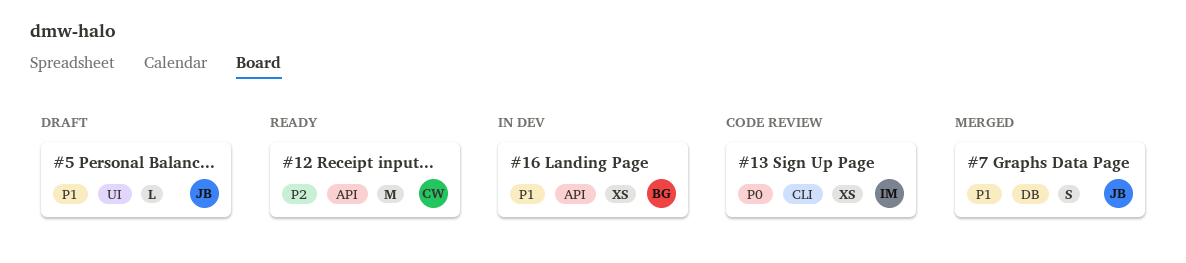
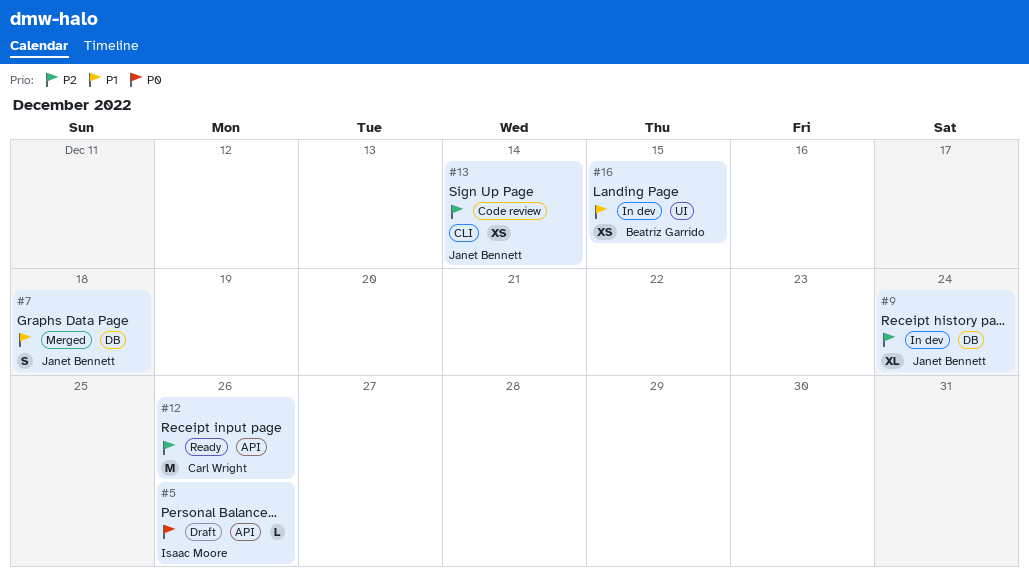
#5, owner: Janet Bennett -> Isaac Moore
#5, priority: P1 -> P0
#5, label: UI -> API
#9: none -> present
#13, owner: Isaac Moore -> Janet Bennett
#13, priority: P0 -> P2
#16, label: API -> UI

